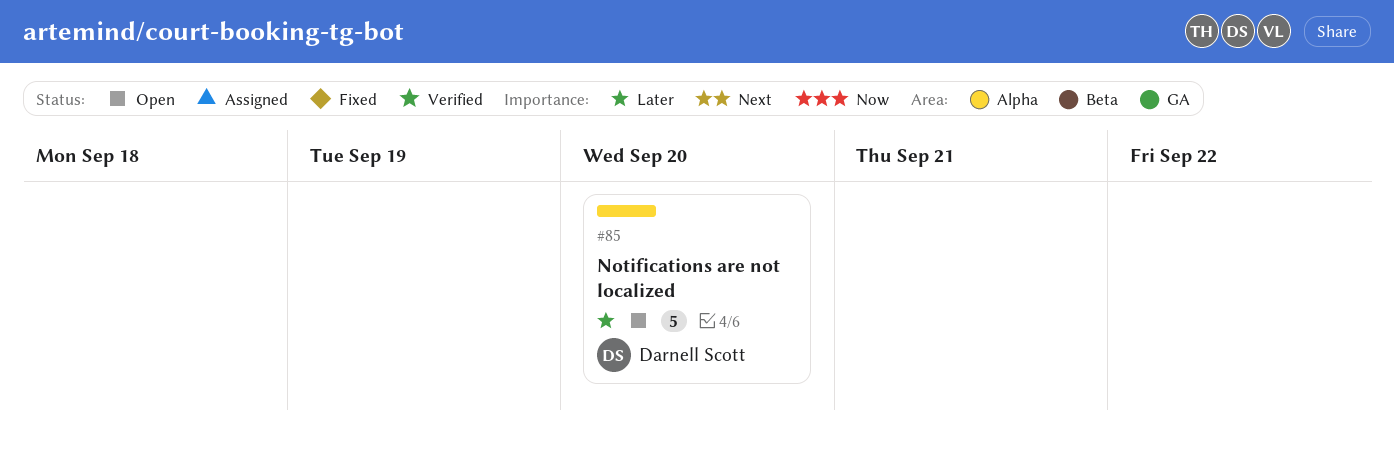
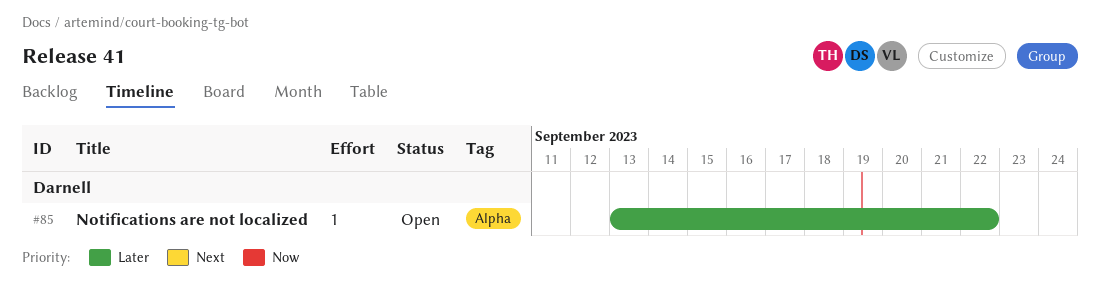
#85, estimate: 5 -> 1
#85, due: Sep 20 -> Sep 22

